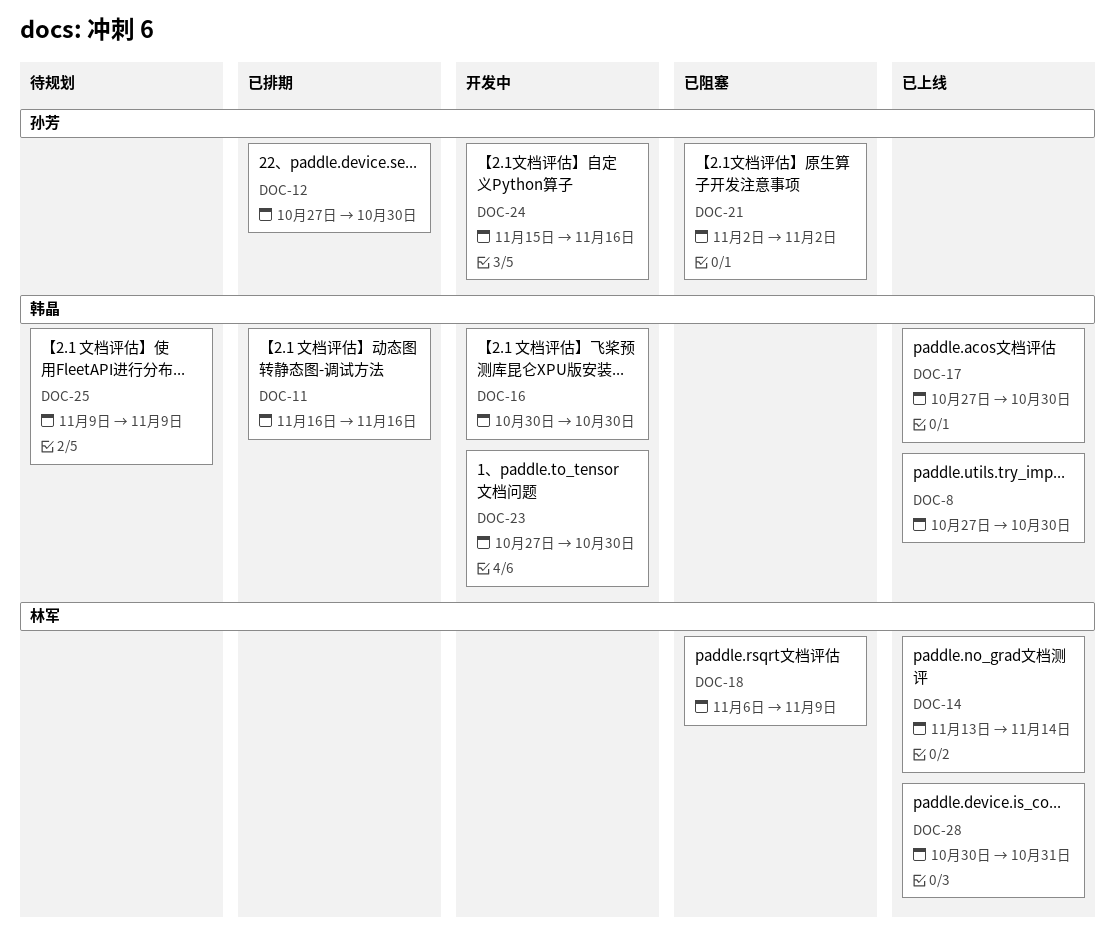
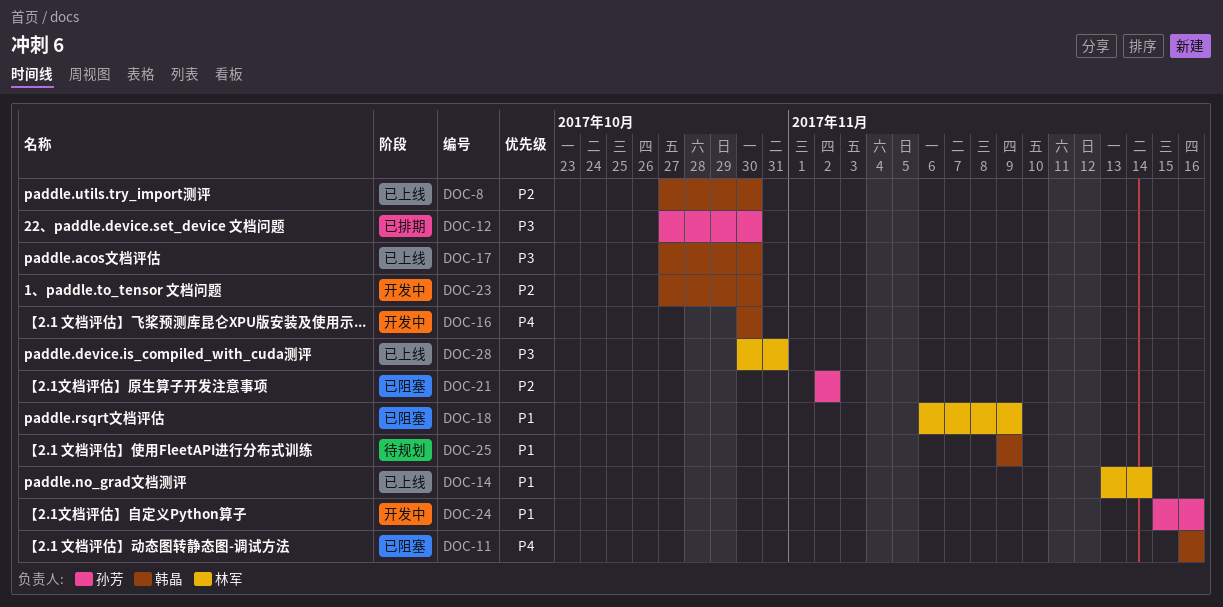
DOC-11, status: 已排期 -> 已阻塞

